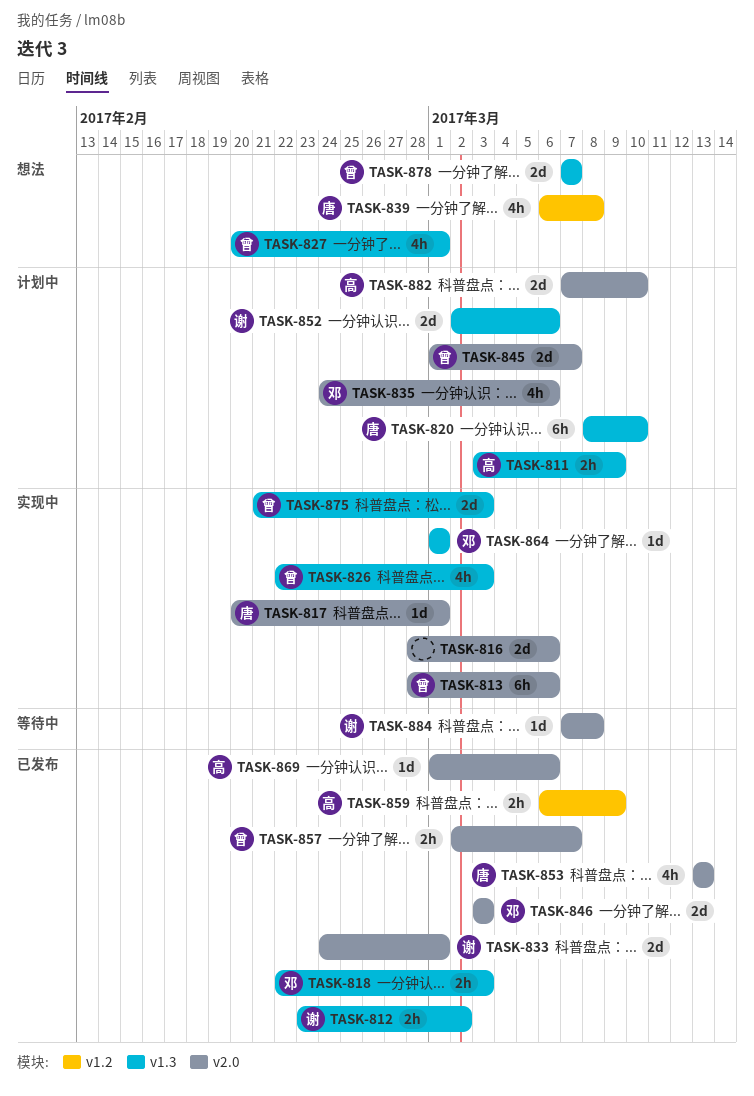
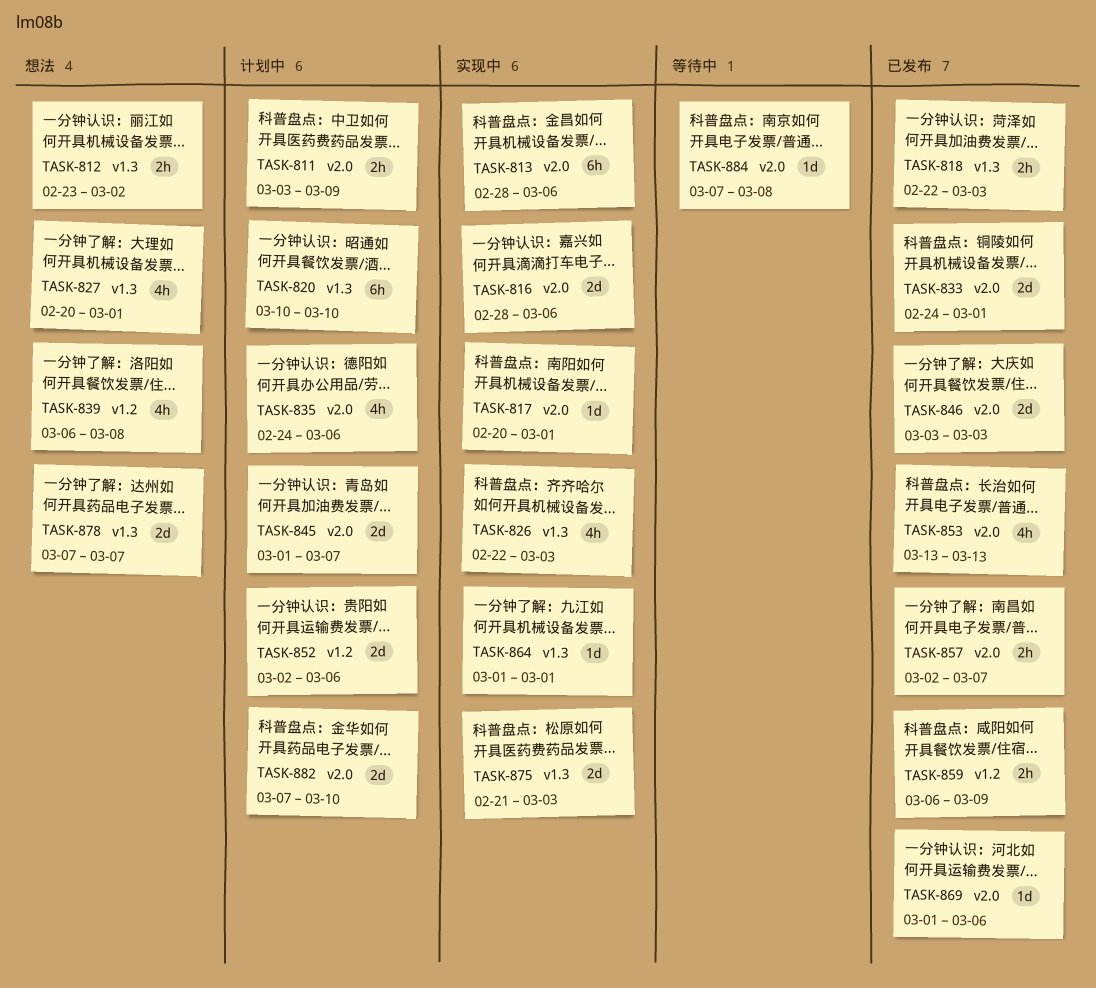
TASK-811, label: v1.3 -> v2.0
TASK-812, status: 已发布 -> 想法
TASK-820, start: Mar 8 -> Mar 10
TASK-852, label: v1.3 -> v1.2

